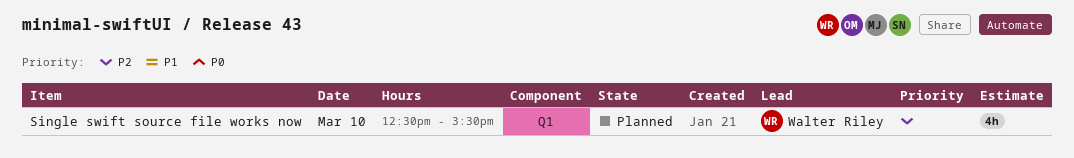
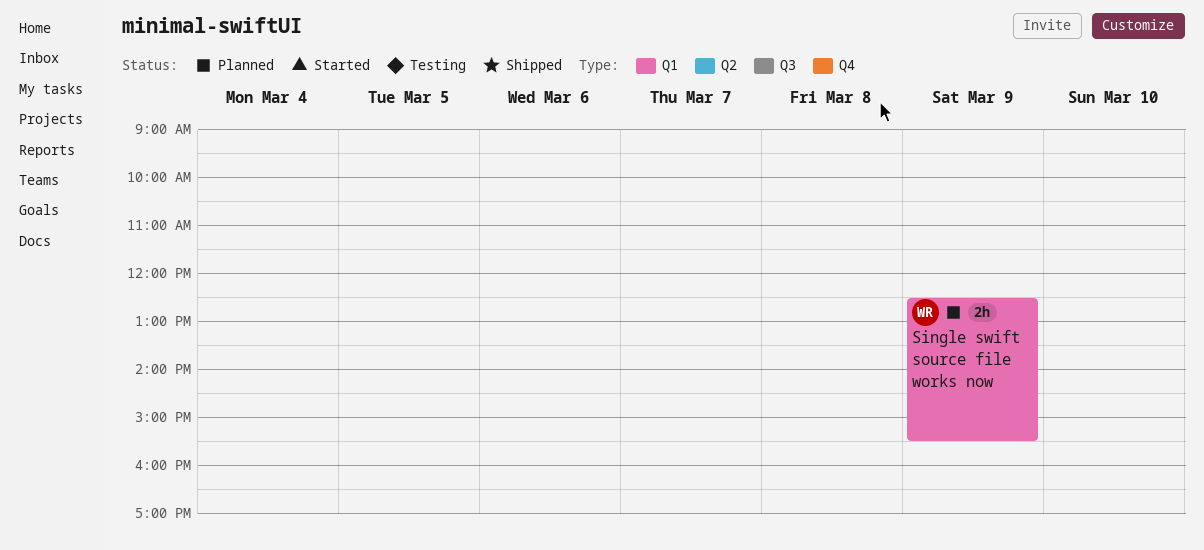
Single swift source file works now, estimate: 4h -> 2h
Single swift source file works now, day: Mar 10 -> Mar 9

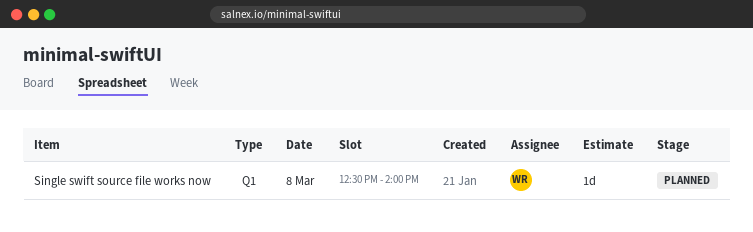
Single swift source file works now, estimate: 2h -> 1d
Single swift source file works now, day: Mar 9 -> Mar 8
Single swift source file works now, ends: 15:30 -> 14:00

